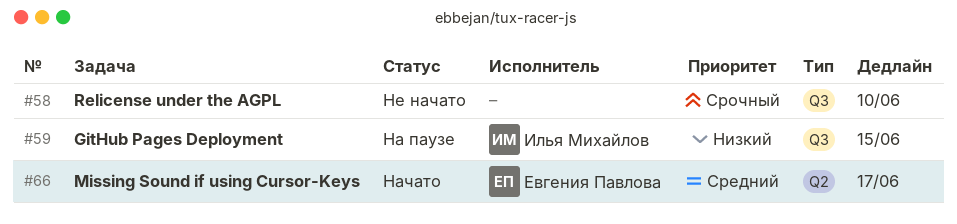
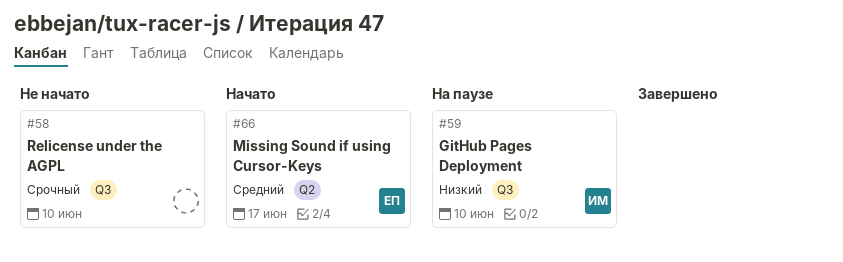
#59, due: Jun 15 -> Jun 10

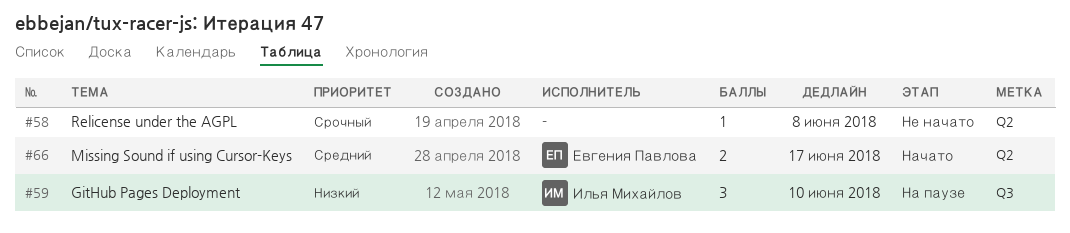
#58, label: Q3 -> Q2
#58, due: Jun 10 -> Jun 8

